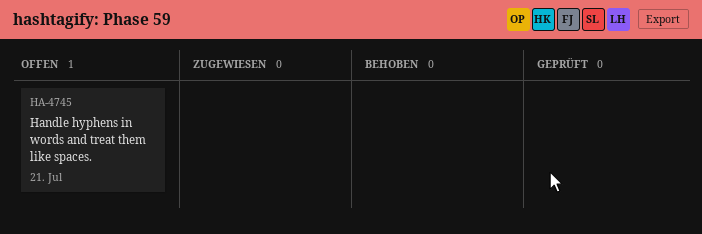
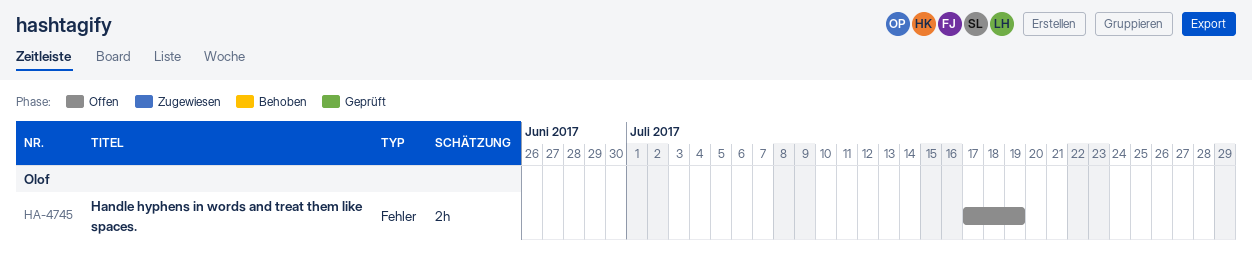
HA-4745, due: Jul 21 -> Jul 19

